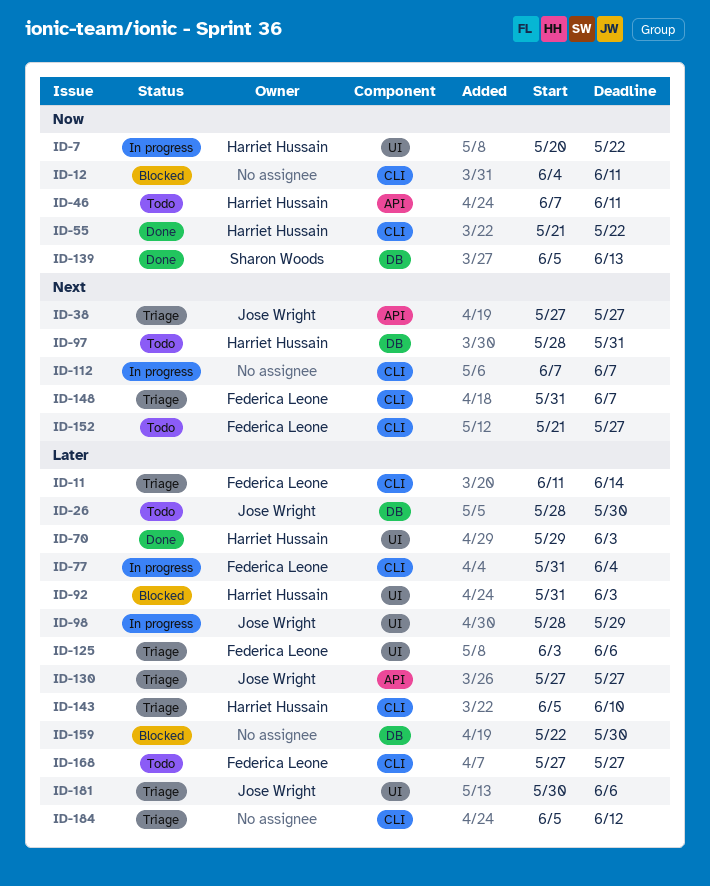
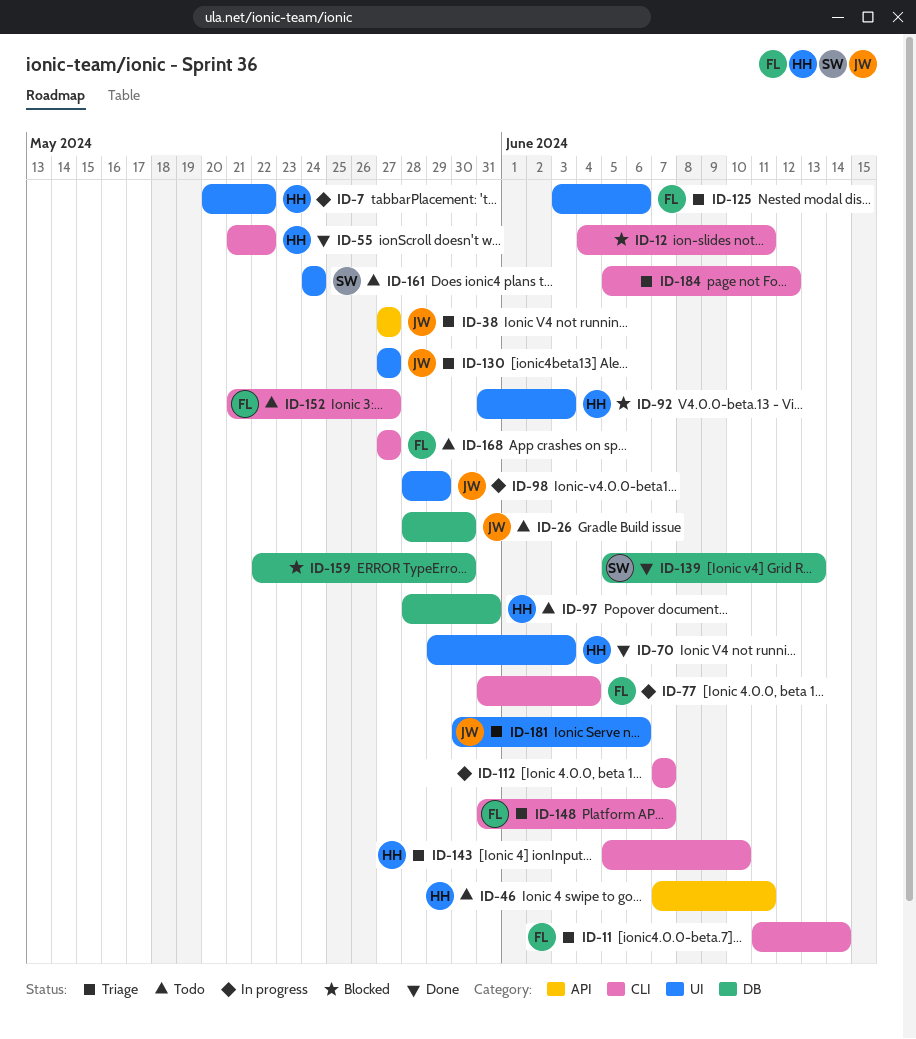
ID-130, label: API -> UI
ID-161: none -> present

